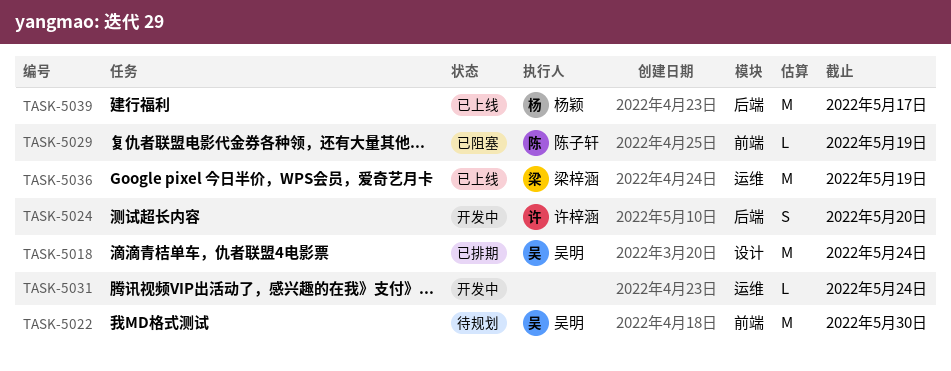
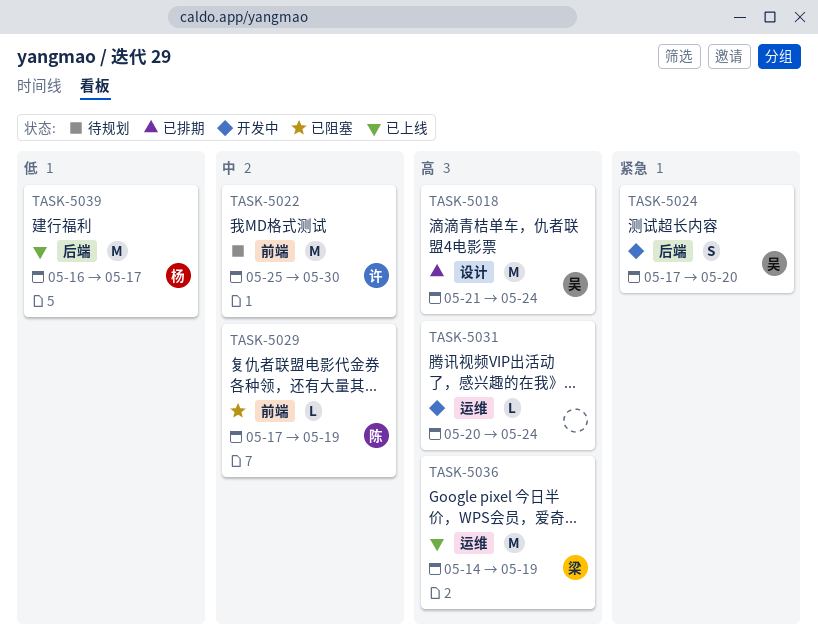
TASK-5022, owner: 吴明 -> 许梓涵
TASK-5024, owner: 许梓涵 -> 吴明

